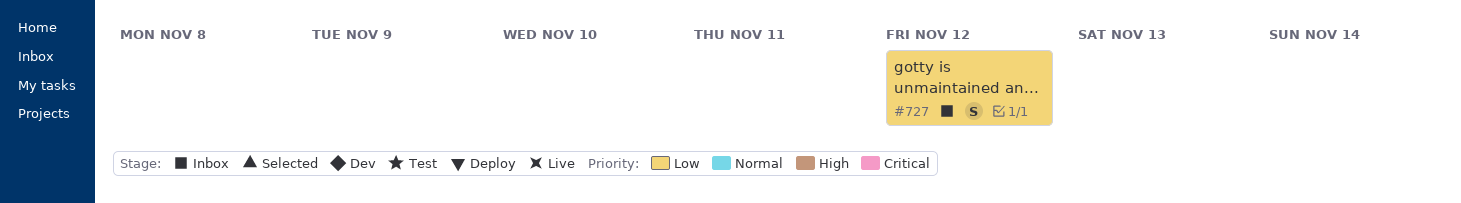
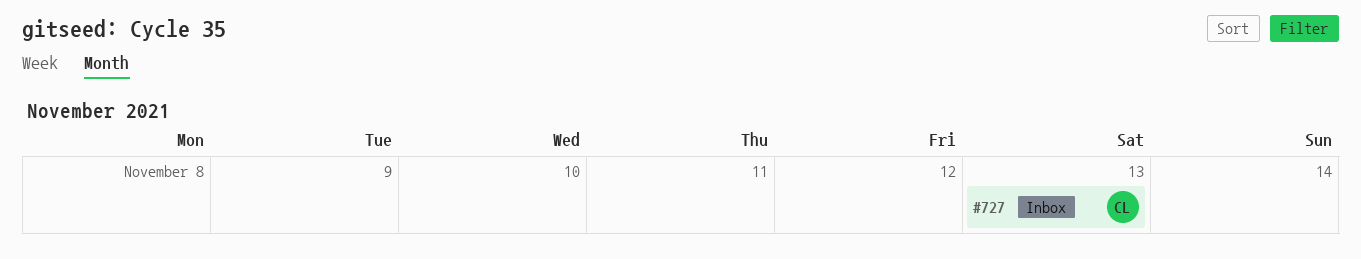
#727, due: Nov 12 -> Nov 13

